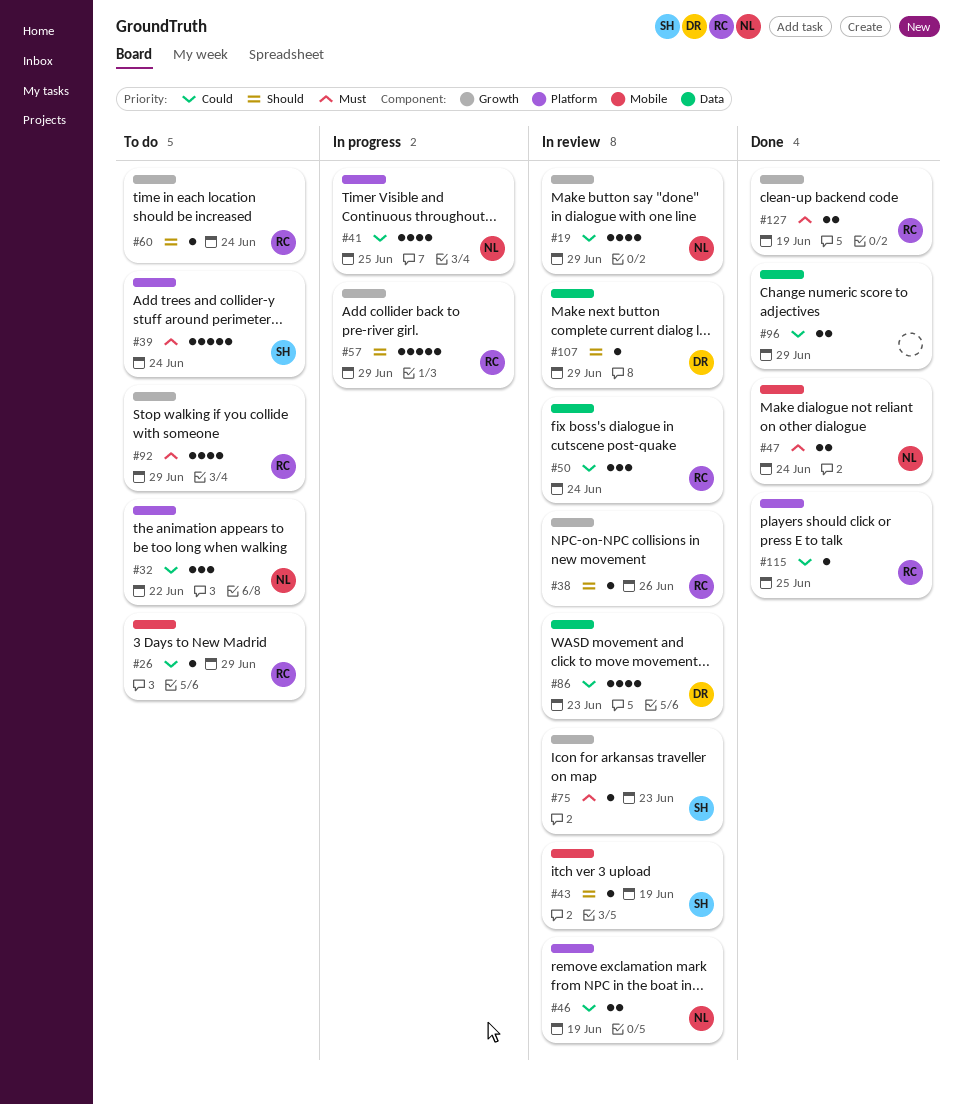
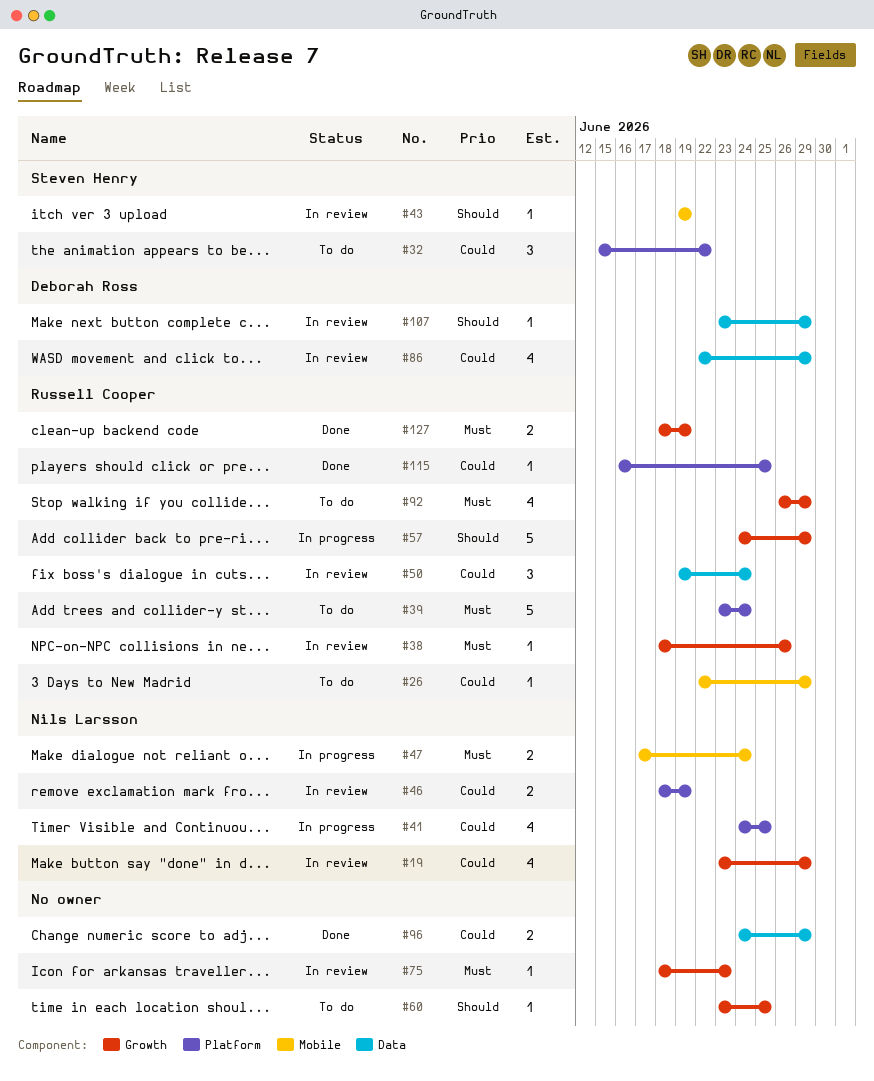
#32, owner: Nils Larsson -> Steven Henry
#38, priority: Should -> Must
#39, owner: Steven Henry -> Russell Cooper
#47, status: Done -> In progress
#60, owner: Russell Cooper -> none
#60, due: Jun 24 -> Jun 25
#75, owner: Steven Henry -> none
#86, due: Jun 23 -> Jun 29

